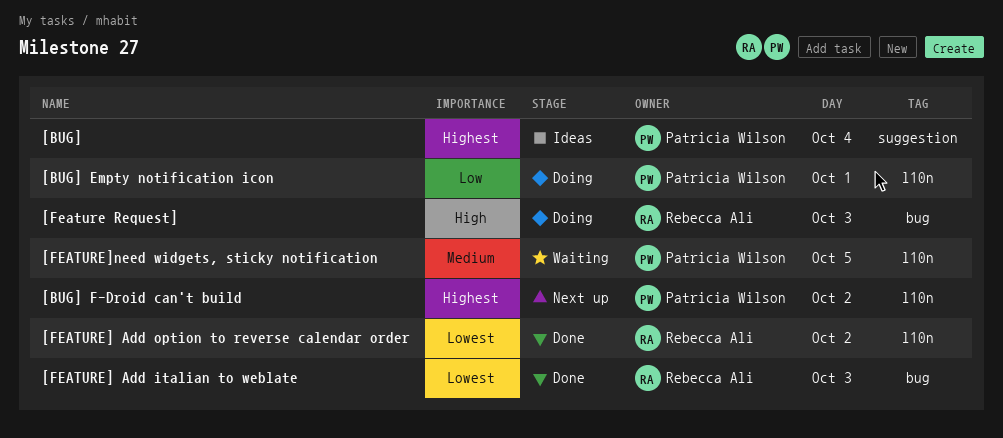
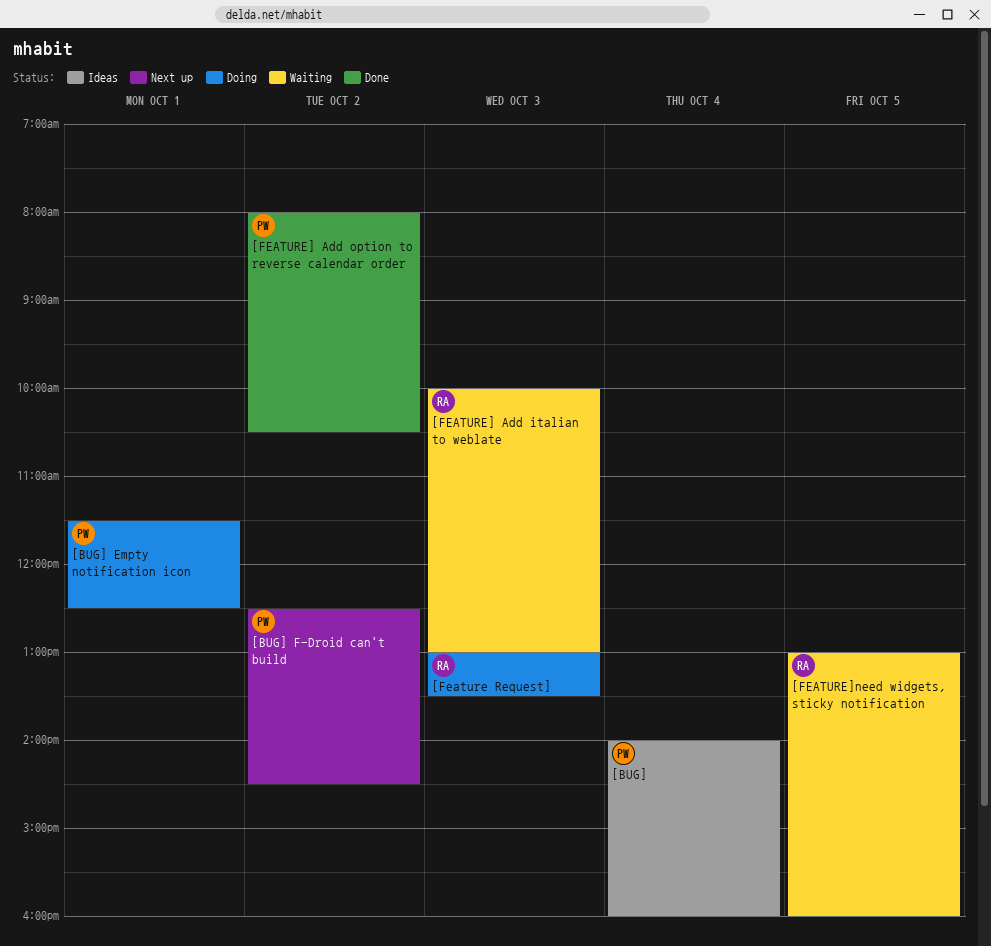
[FEATURE] Add italian to weblate, status: Done -> Waiting
[FEATURE] Add option to reverse calendar order, owner: Rebecca Ali -> Patricia Wilson
[FEATURE]need widgets, sticky notification, owner: Patricia Wilson -> Rebecca Ali

